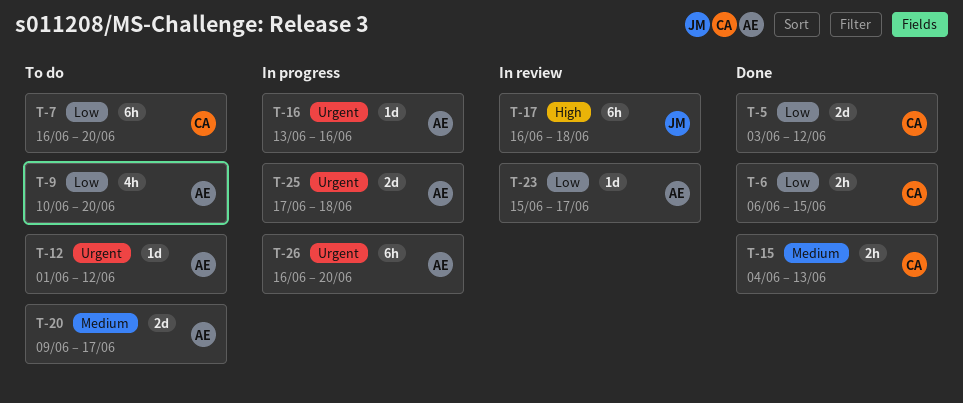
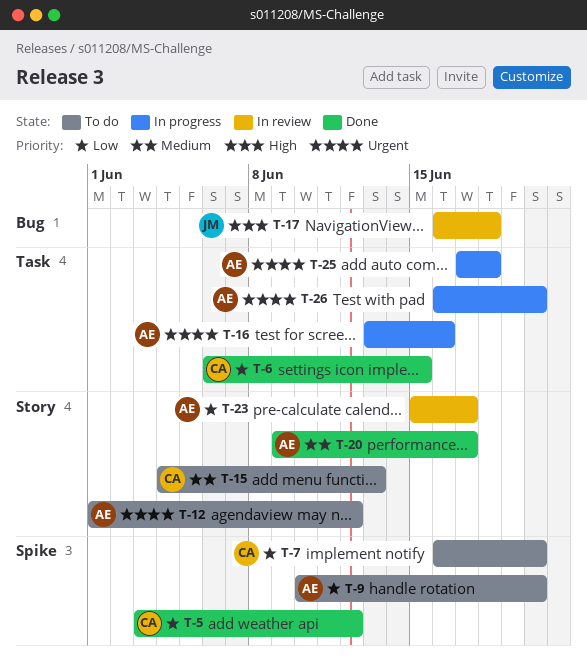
T-15, status: Done -> To do
T-20, status: To do -> Done

